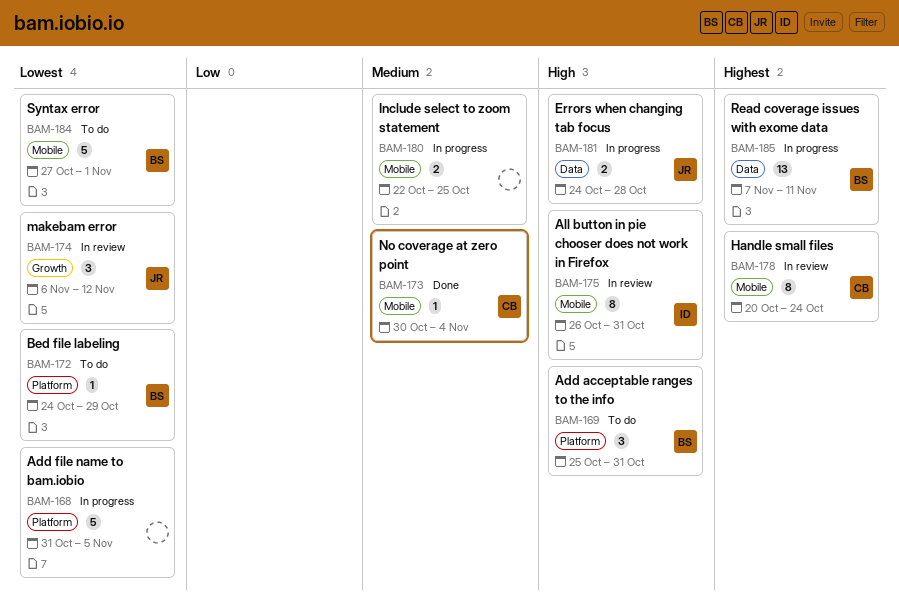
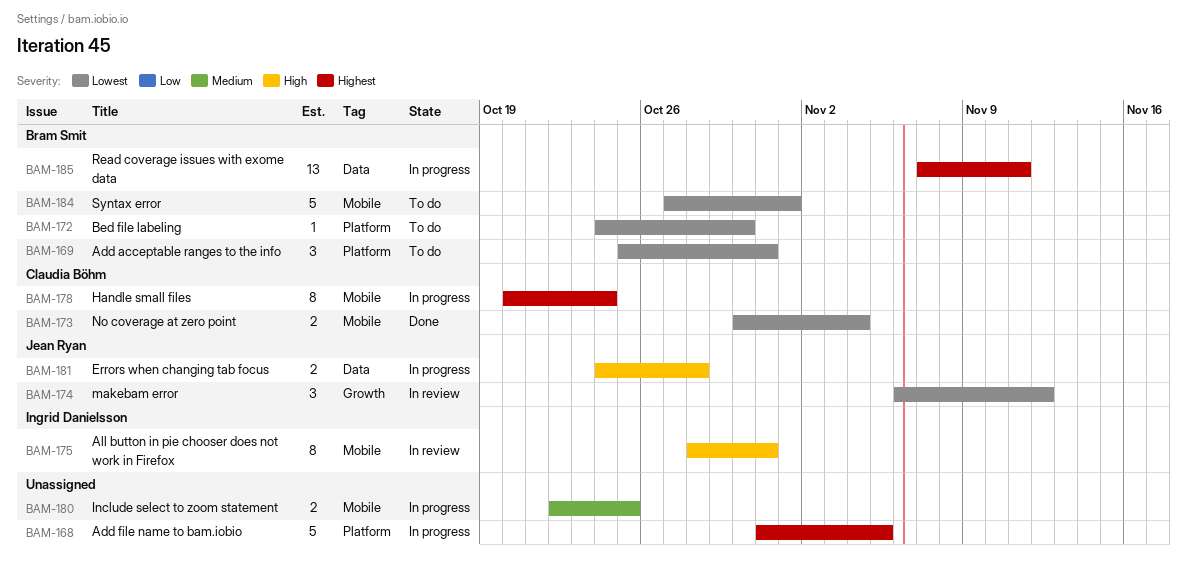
BAM-168, priority: Lowest -> Highest
BAM-169, priority: High -> Lowest
BAM-172, due: Oct 29 -> Oct 30
BAM-173, priority: Medium -> Lowest
BAM-173, estimate: 1 -> 2
BAM-175, start: Oct 26 -> Oct 28
BAM-178, status: In review -> In progress

